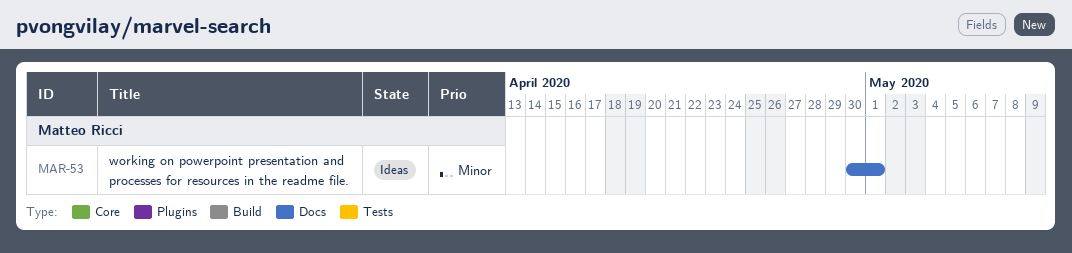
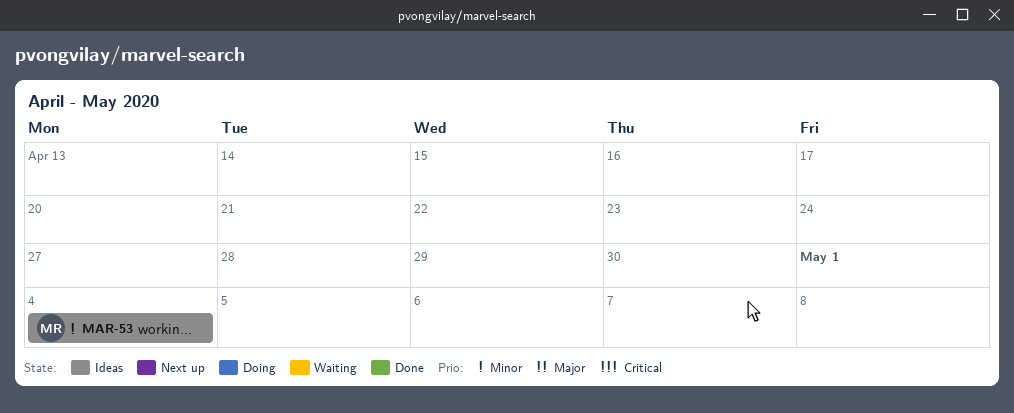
MAR-53, start: Apr 30 -> May 4
MAR-53, due: May 1 -> May 4

